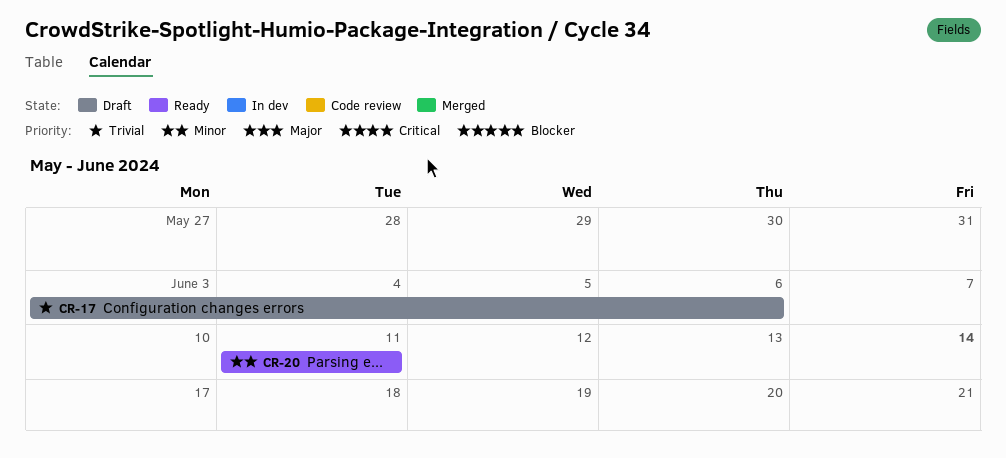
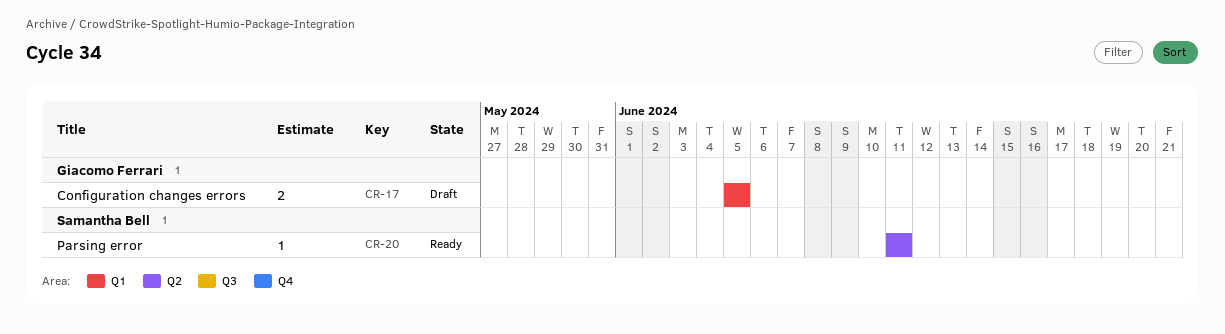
CR-17, start: Jun 3 -> Jun 5
CR-17, due: Jun 6 -> Jun 5

